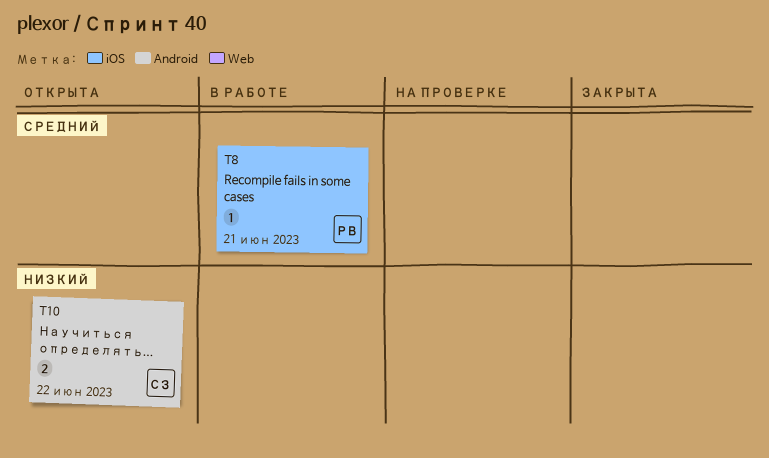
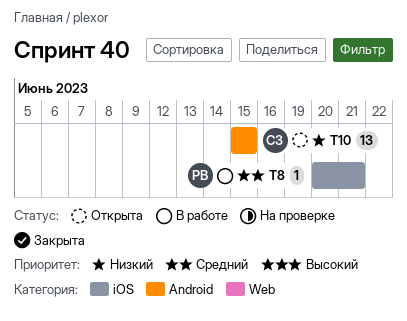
T10, estimate: 2 -> 13
T10, due: Jun 22 -> Jun 15

